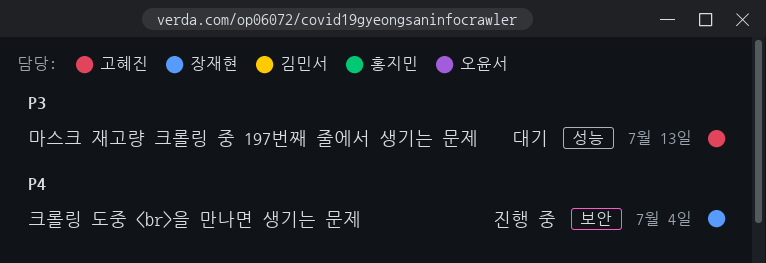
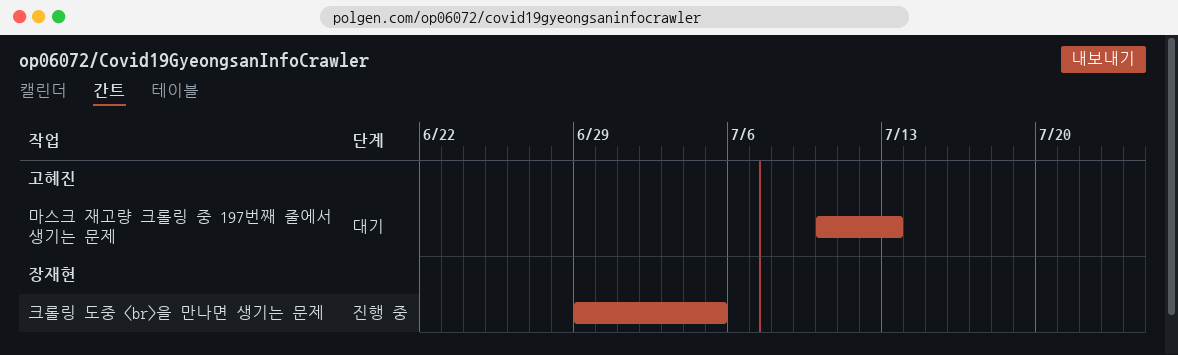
크롤링 도중 <br>을 만나면 생기는 문제, due: Jul 4 -> Jul 5

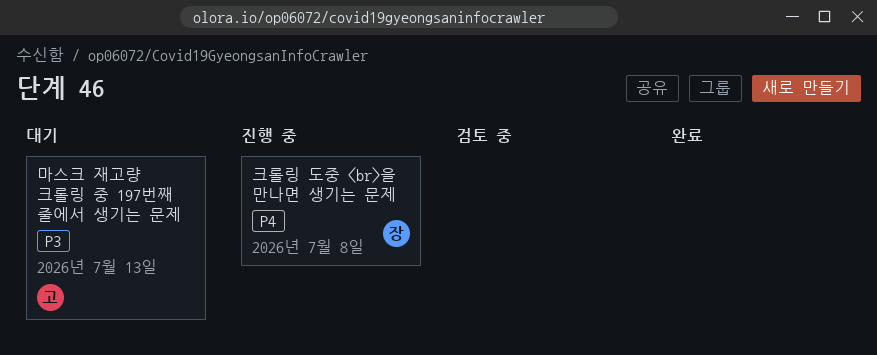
크롤링 도중 <br>을 만나면 생기는 문제, due: Jul 5 -> Jul 8

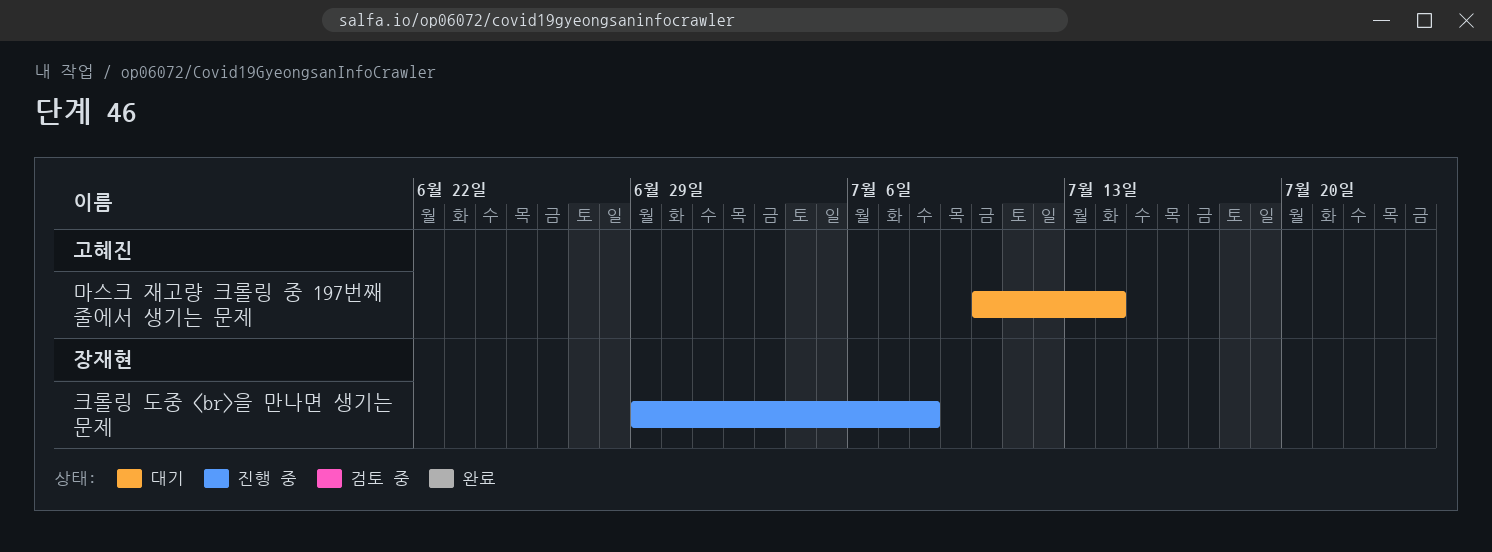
마스크 재고량 크롤링 중 197번째 줄에서 생기는 문제, due: Jul 13 -> Jul 14

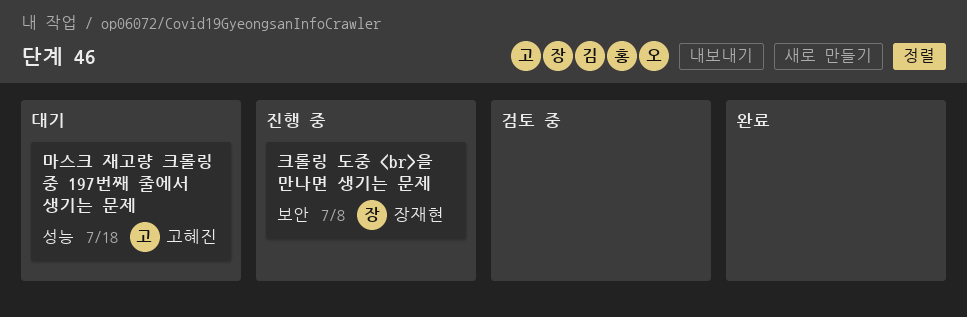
마스크 재고량 크롤링 중 197번째 줄에서 생기는 문제, due: Jul 14 -> Jul 18

